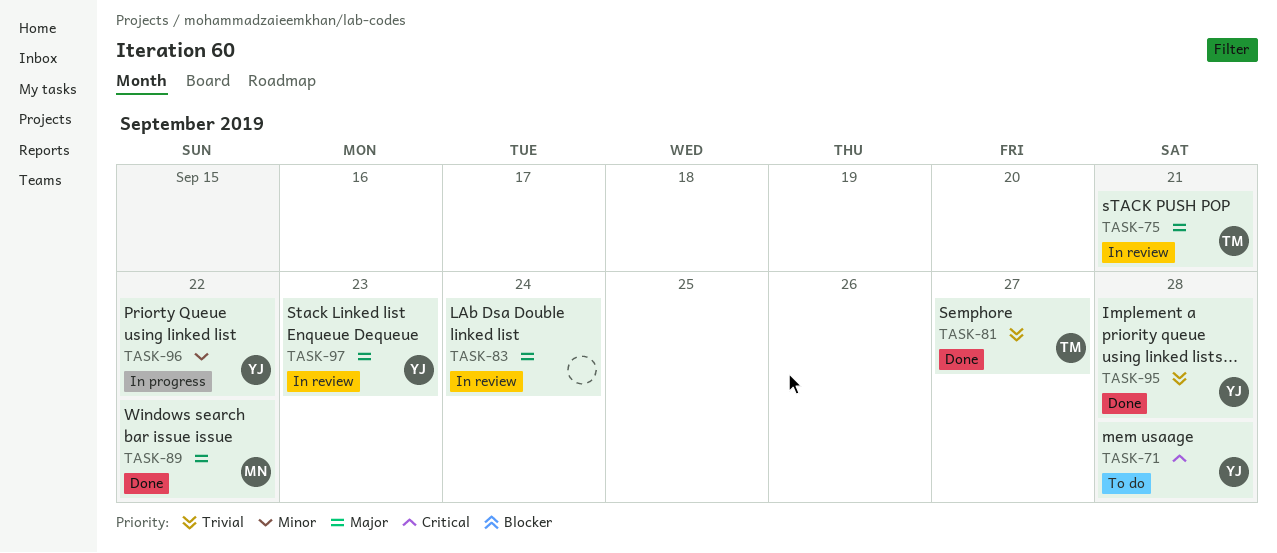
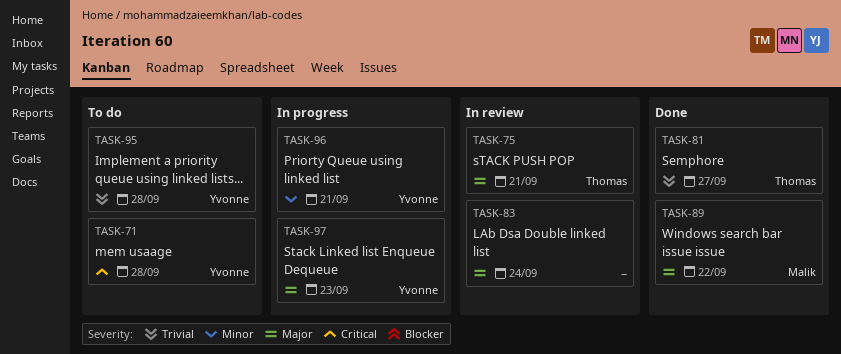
TASK-95, status: Done -> To do
TASK-96, due: Sep 22 -> Sep 21
TASK-97, status: In review -> In progress

